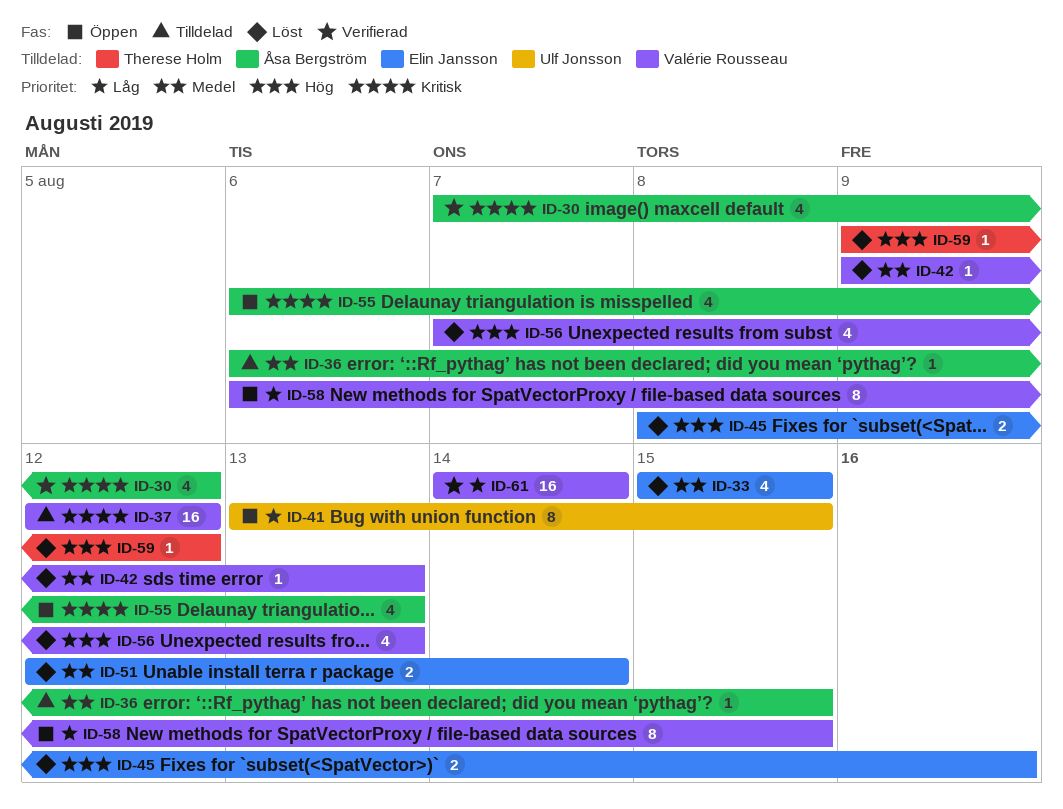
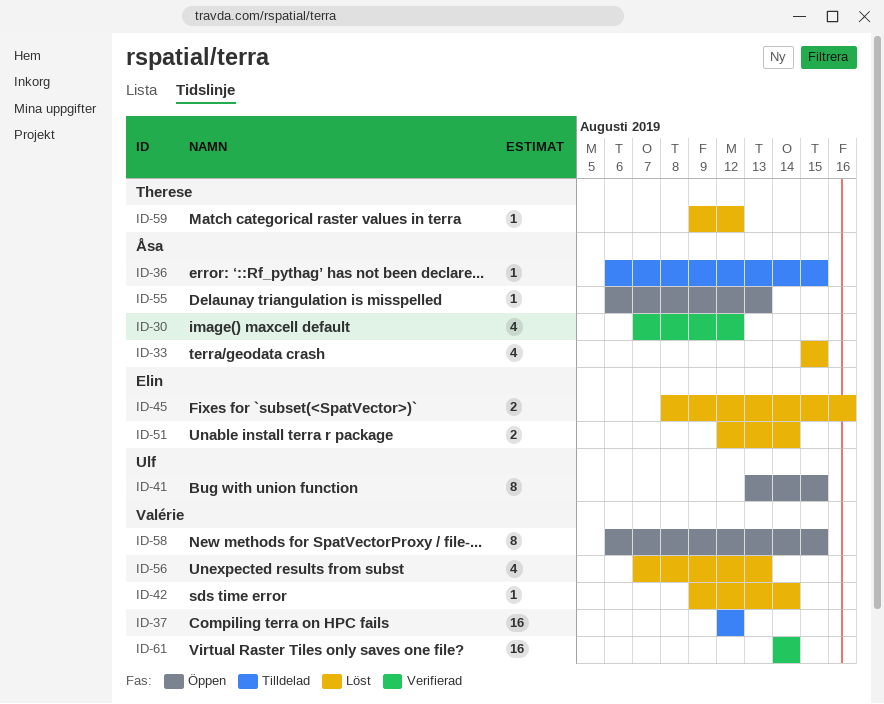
ID-33, owner: Elin Jansson -> Åsa Bergström
ID-42, due: Aug 13 -> Aug 14
ID-55, estimate: 4 -> 1

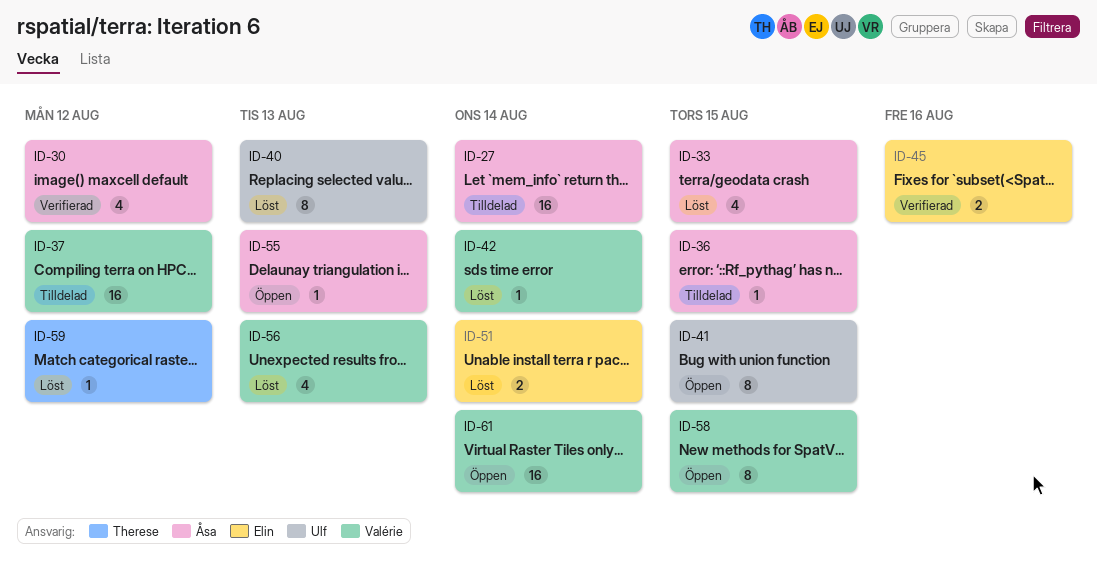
ID-27: none -> present
ID-40: none -> present
ID-45, status: Löst -> Verifierad
ID-61, status: Verifierad -> Öppen

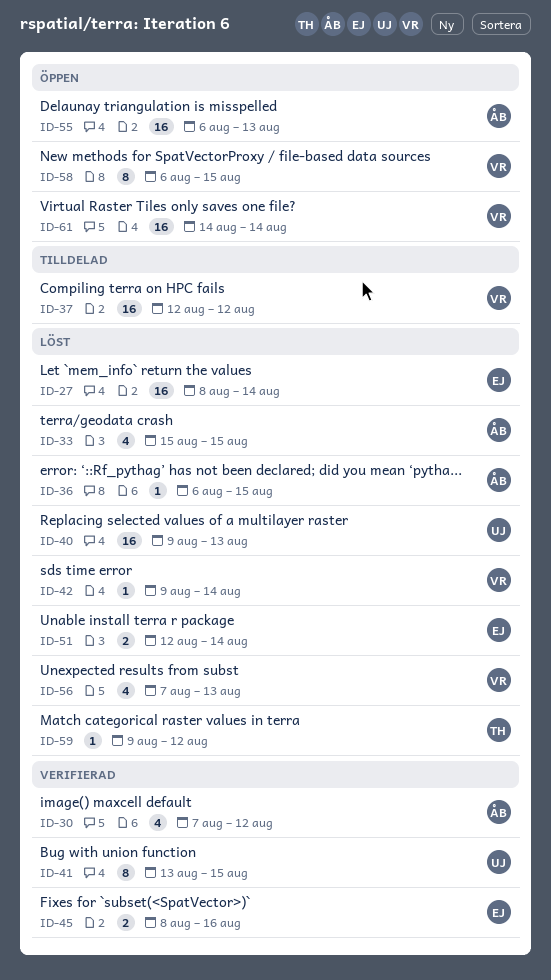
ID-27, status: Tilldelad -> Löst
ID-27, owner: Åsa -> Elin
ID-36, status: Tilldelad -> Löst
ID-40, estimate: 8 -> 16
ID-41, status: Öppen -> Verifierad
ID-55, estimate: 1 -> 16

